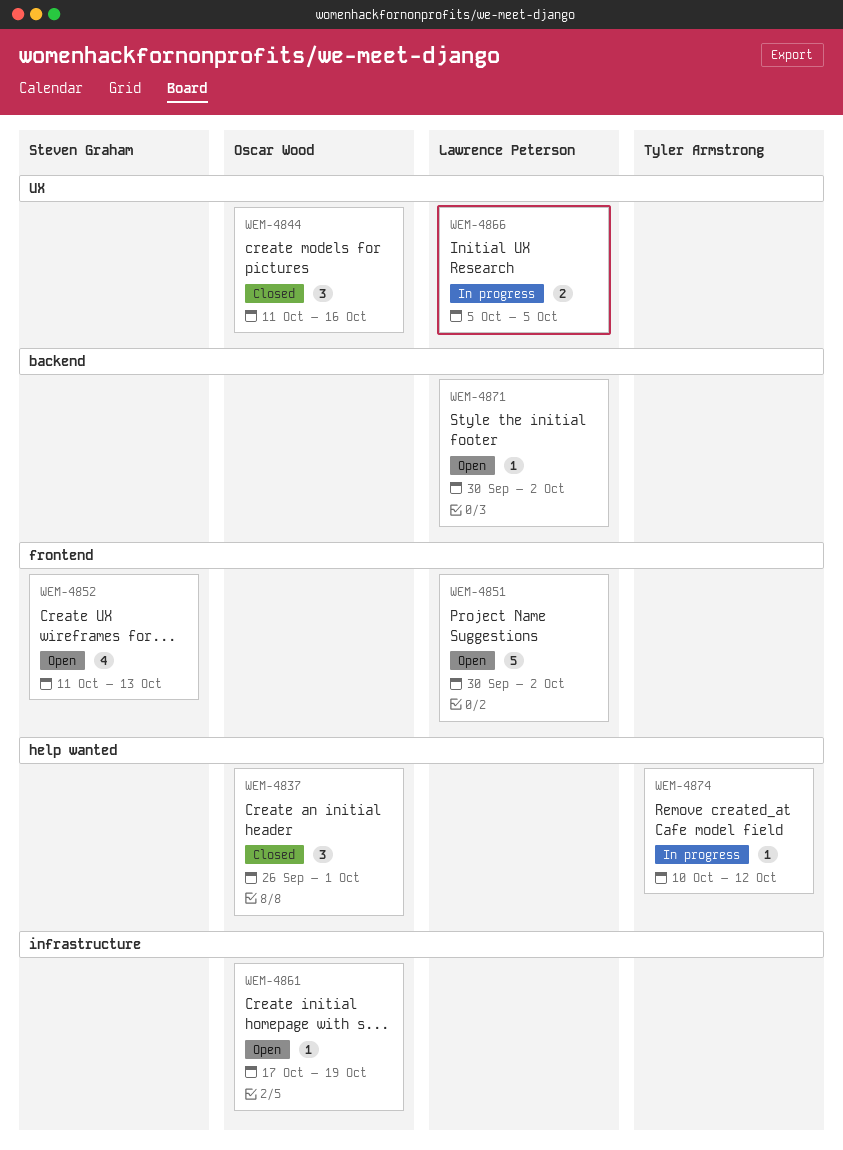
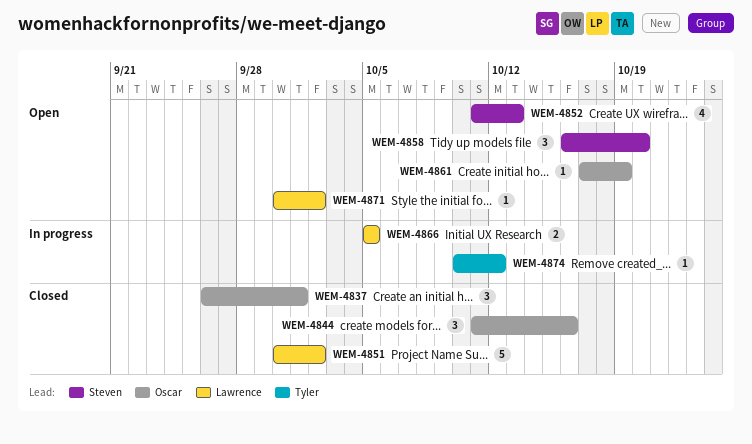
WEM-4851, status: Open -> Closed
WEM-4858: none -> present

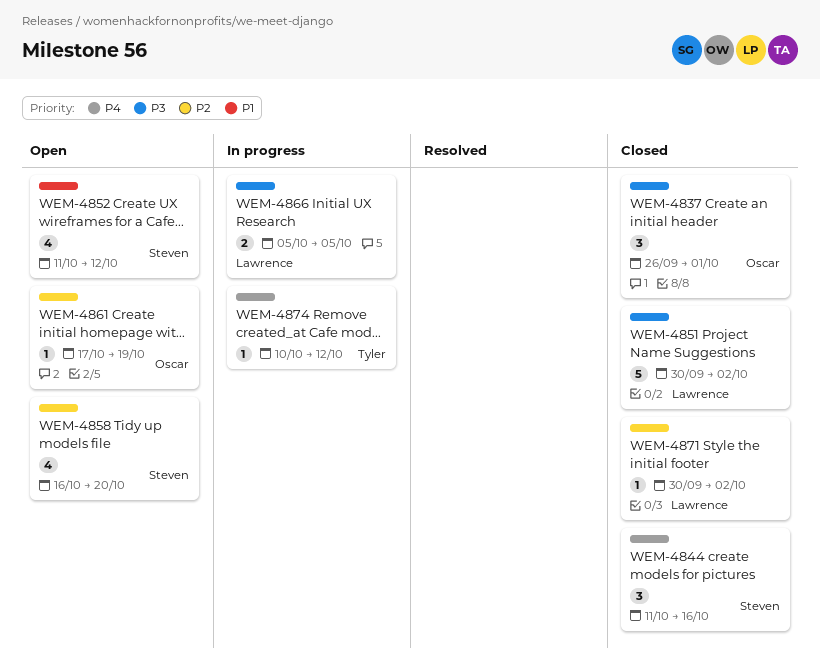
WEM-4844, owner: Oscar -> Steven
WEM-4852, due: Oct 13 -> Oct 12
WEM-4858, estimate: 3 -> 4
WEM-4871, status: Open -> Closed

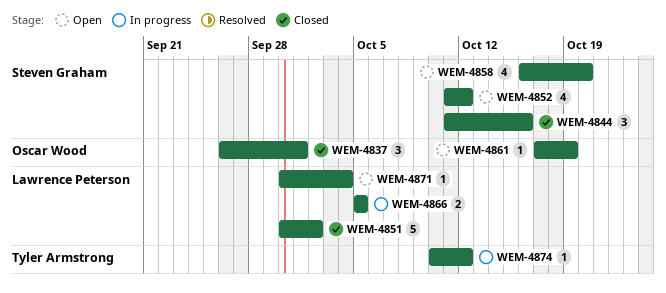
WEM-4871, status: Closed -> Open
WEM-4871, due: Oct 2 -> Oct 4

